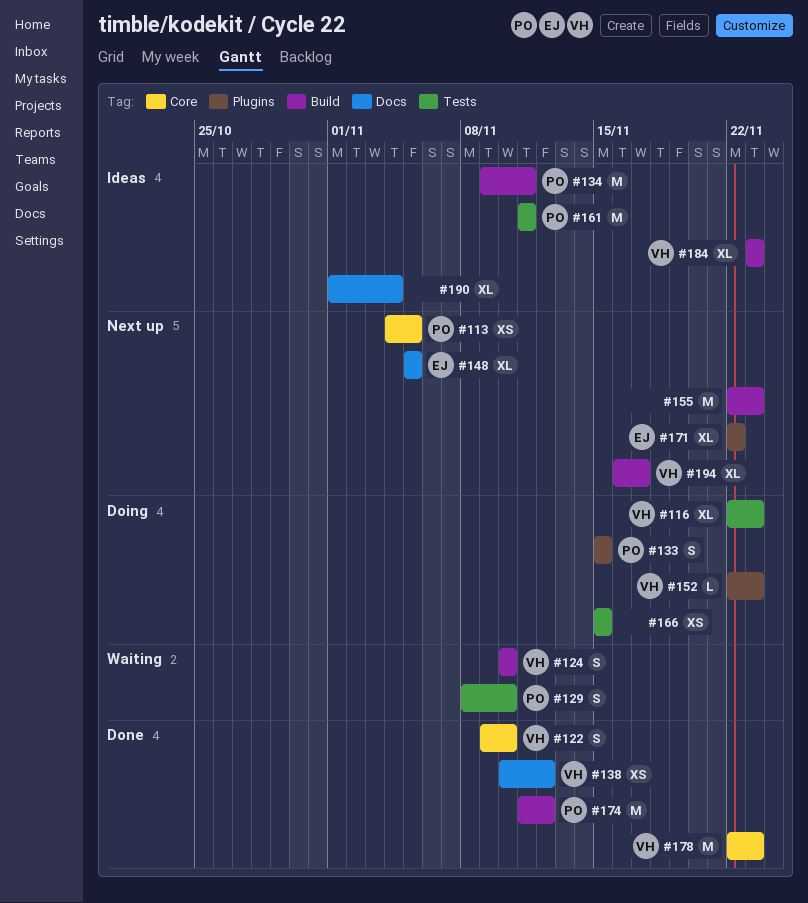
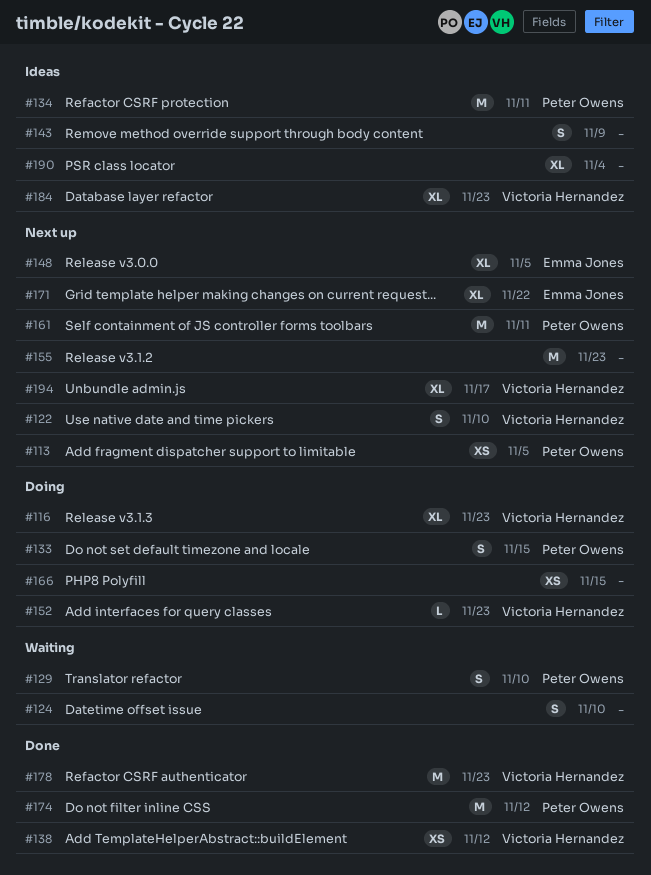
#122, status: Done -> Next up
#124, owner: Victoria Hernandez -> none
#143: none -> present
#161, status: Ideas -> Next up

